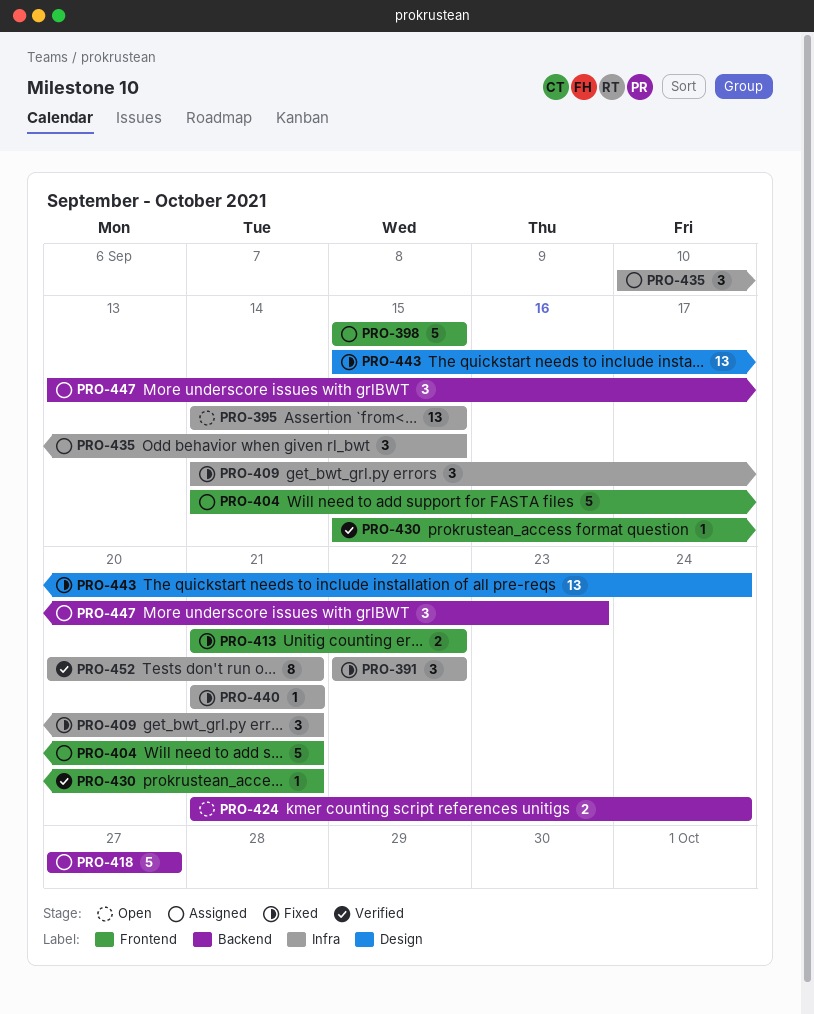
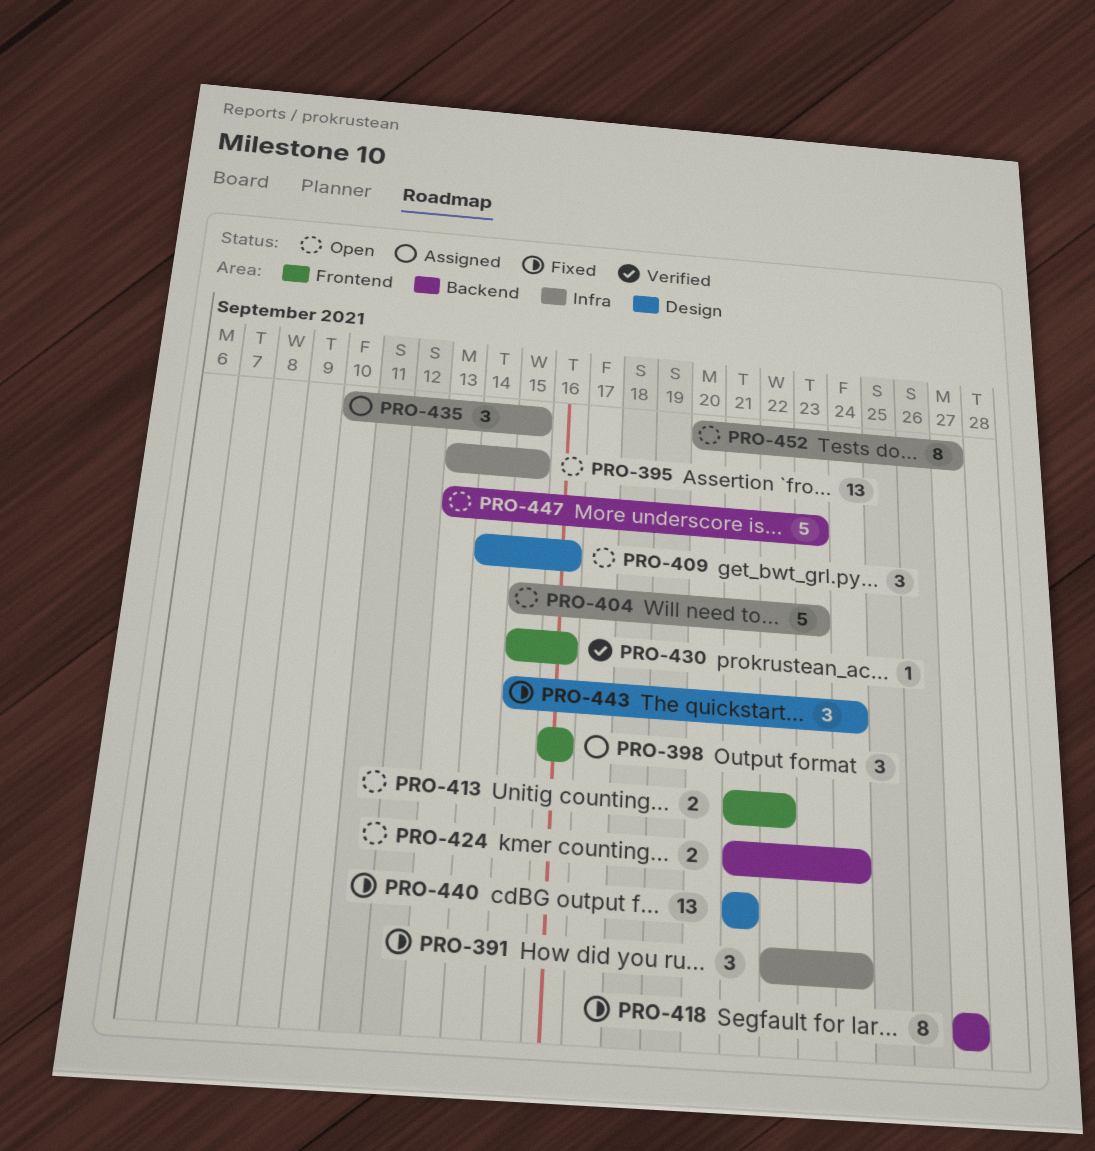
PRO-391, due: Sep 22 -> Sep 24
PRO-395, start: Sep 14 -> Sep 13
PRO-398, estimate: 5 -> 3
PRO-398, start: Sep 15 -> Sep 16
PRO-398, due: Sep 15 -> Sep 16
PRO-404, status: Assigned -> Open
PRO-404, label: Frontend -> Infra
PRO-404, start: Sep 14 -> Sep 15
PRO-404, due: Sep 21 -> Sep 23
PRO-409, status: Fixed -> Open
PRO-409, label: Infra -> Design
PRO-409, due: Sep 21 -> Sep 16
PRO-413, status: Fixed -> Open
PRO-418, status: Assigned -> Fixed
PRO-418, estimate: 5 -> 8
PRO-430, due: Sep 21 -> Sep 16
PRO-440, label: Infra -> Design
PRO-440, estimate: 1 -> 13
PRO-443, estimate: 13 -> 3
PRO-447, status: Assigned -> Open
PRO-447, estimate: 3 -> 5
PRO-452, status: Verified -> Open
PRO-452, due: Sep 21 -> Sep 27

